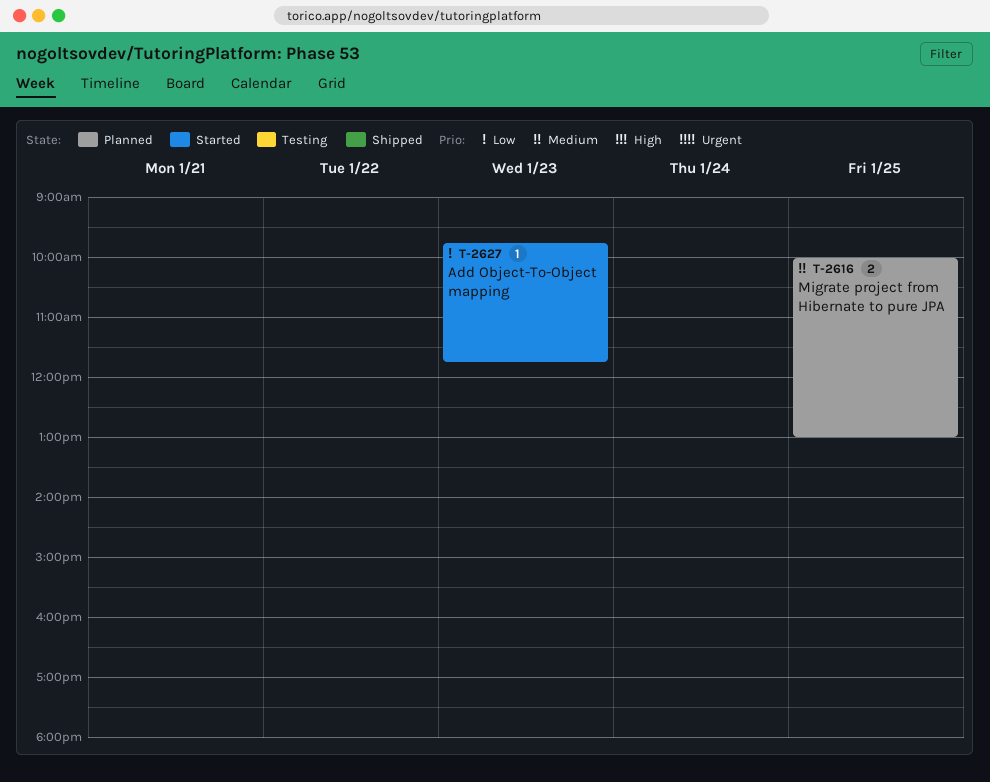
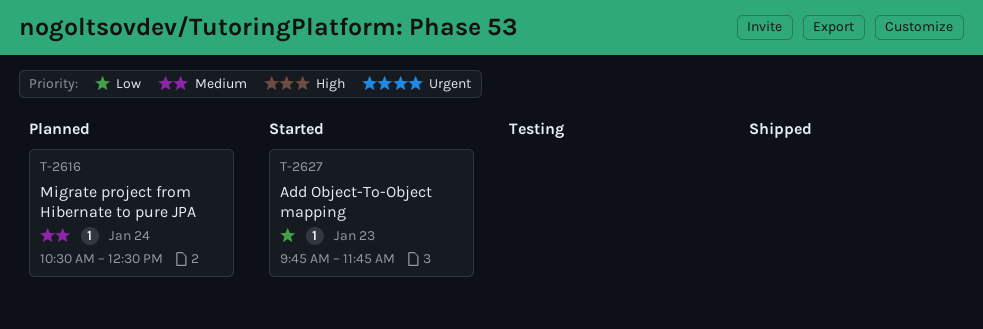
T-2616, estimate: 2 -> 1
T-2616, day: Jan 25 -> Jan 24
T-2616, begins: 10:00 -> 10:30
T-2616, ends: 13:00 -> 12:30

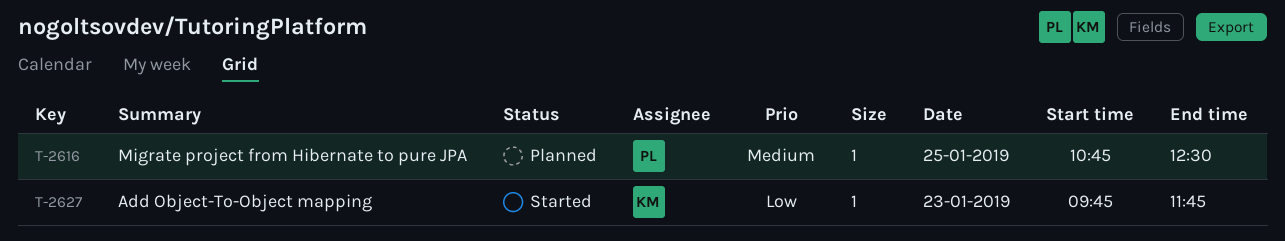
T-2616, day: Jan 24 -> Jan 25
T-2616, begins: 10:30 -> 10:45

